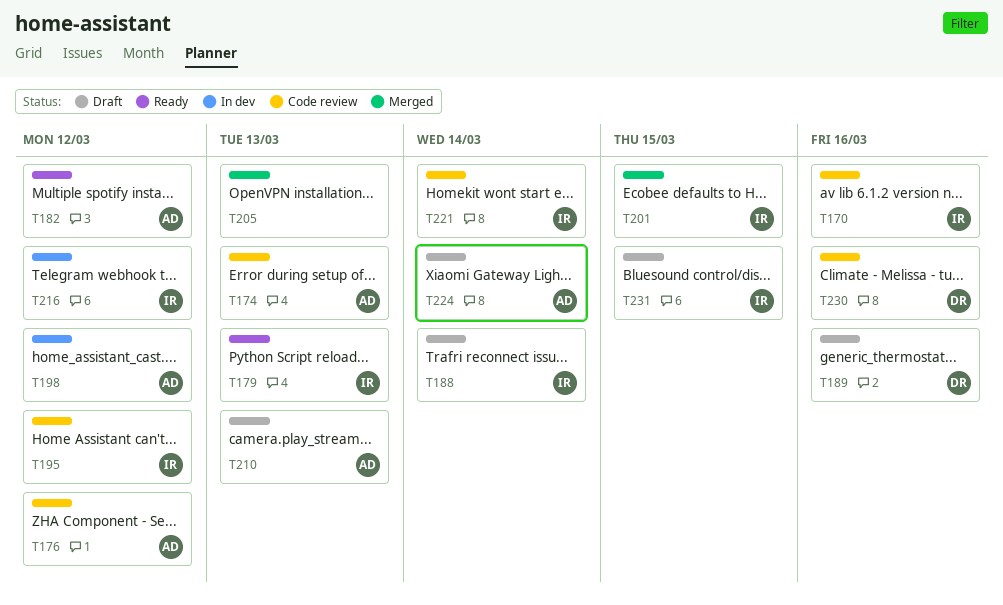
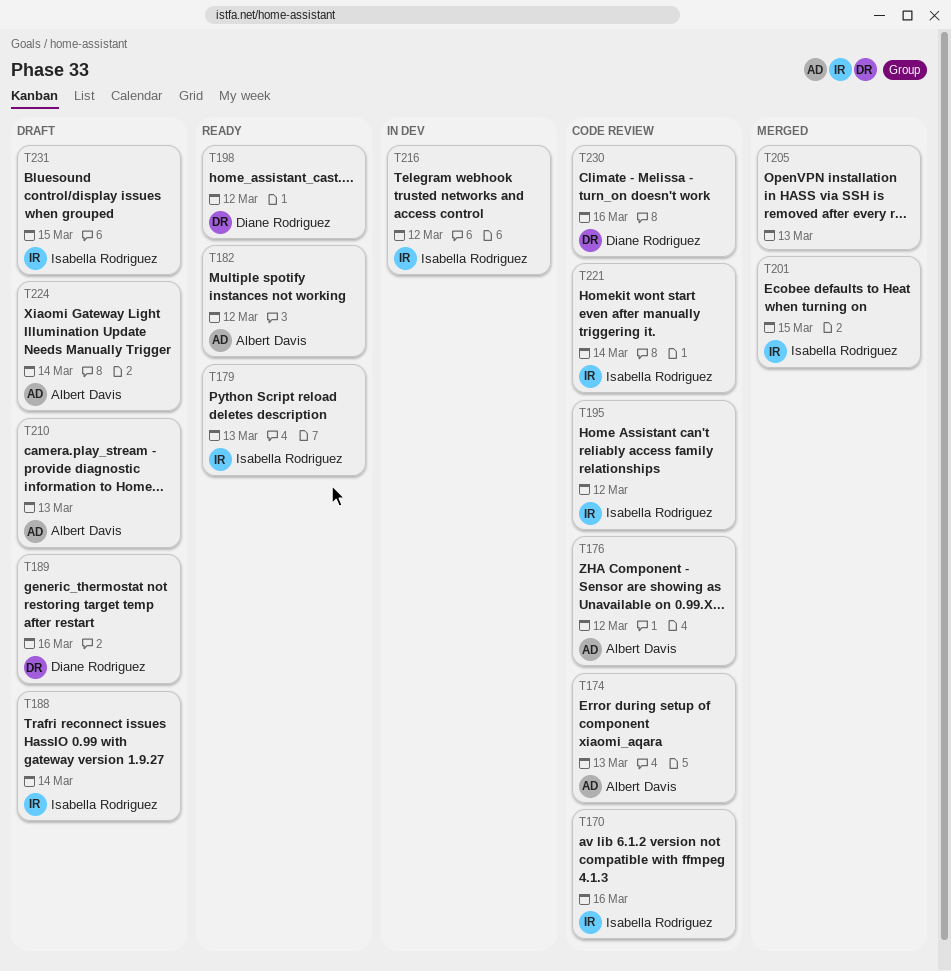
T198, status: In dev -> Ready
T198, owner: Albert Davis -> Diane Rodriguez

